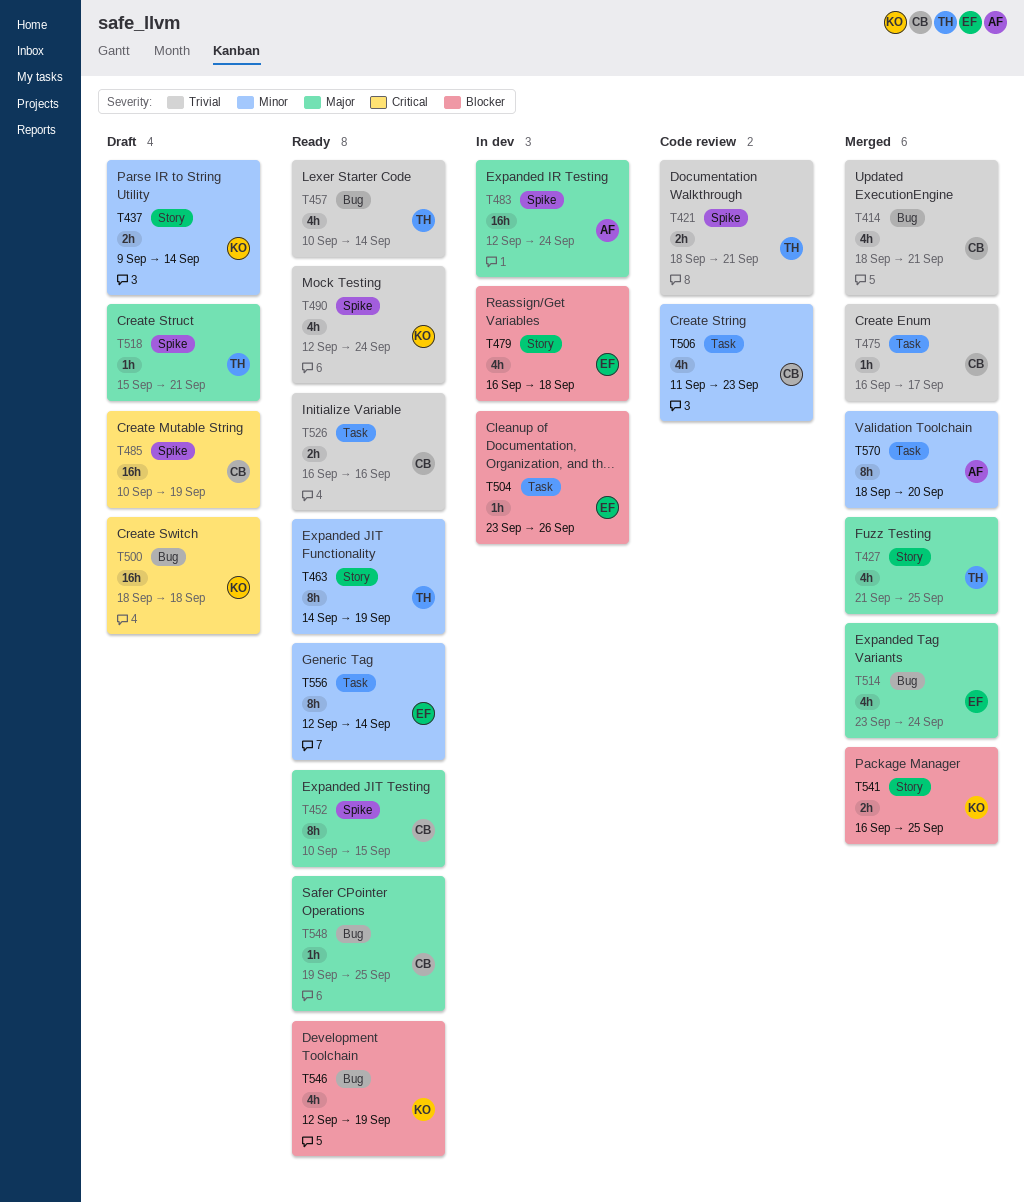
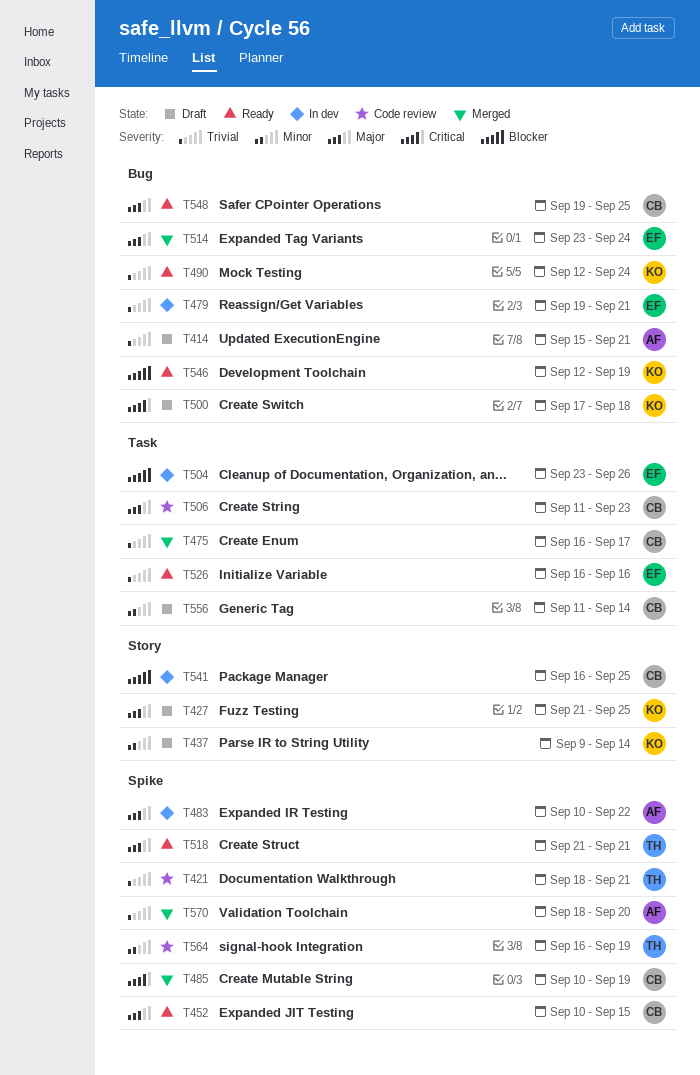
T414, status: Merged -> Draft
T414, owner: CB -> AF
T414, start: Sep 18 -> Sep 15
T427, status: Merged -> Draft
T427, owner: TH -> KO
T457: present -> none
T463: present -> none
T479, priority: Blocker -> Trivial
T479, label: Story -> Bug
T479, start: Sep 16 -> Sep 19
T479, due: Sep 18 -> Sep 21
T483, start: Sep 12 -> Sep 10
T483, due: Sep 24 -> Sep 22
T485, status: Draft -> Merged
T490, label: Spike -> Bug
T500, start: Sep 18 -> Sep 17
T506, priority: Minor -> Major
T518, status: Draft -> Ready
T518, start: Sep 15 -> Sep 21
T526, owner: CB -> EF
T541, status: Merged -> In dev
T541, owner: KO -> CB
T556, status: Ready -> Draft
T556, owner: EF -> CB
T556, start: Sep 12 -> Sep 11
T564: none -> present
T570, priority: Minor -> Trivial
T570, label: Task -> Spike

